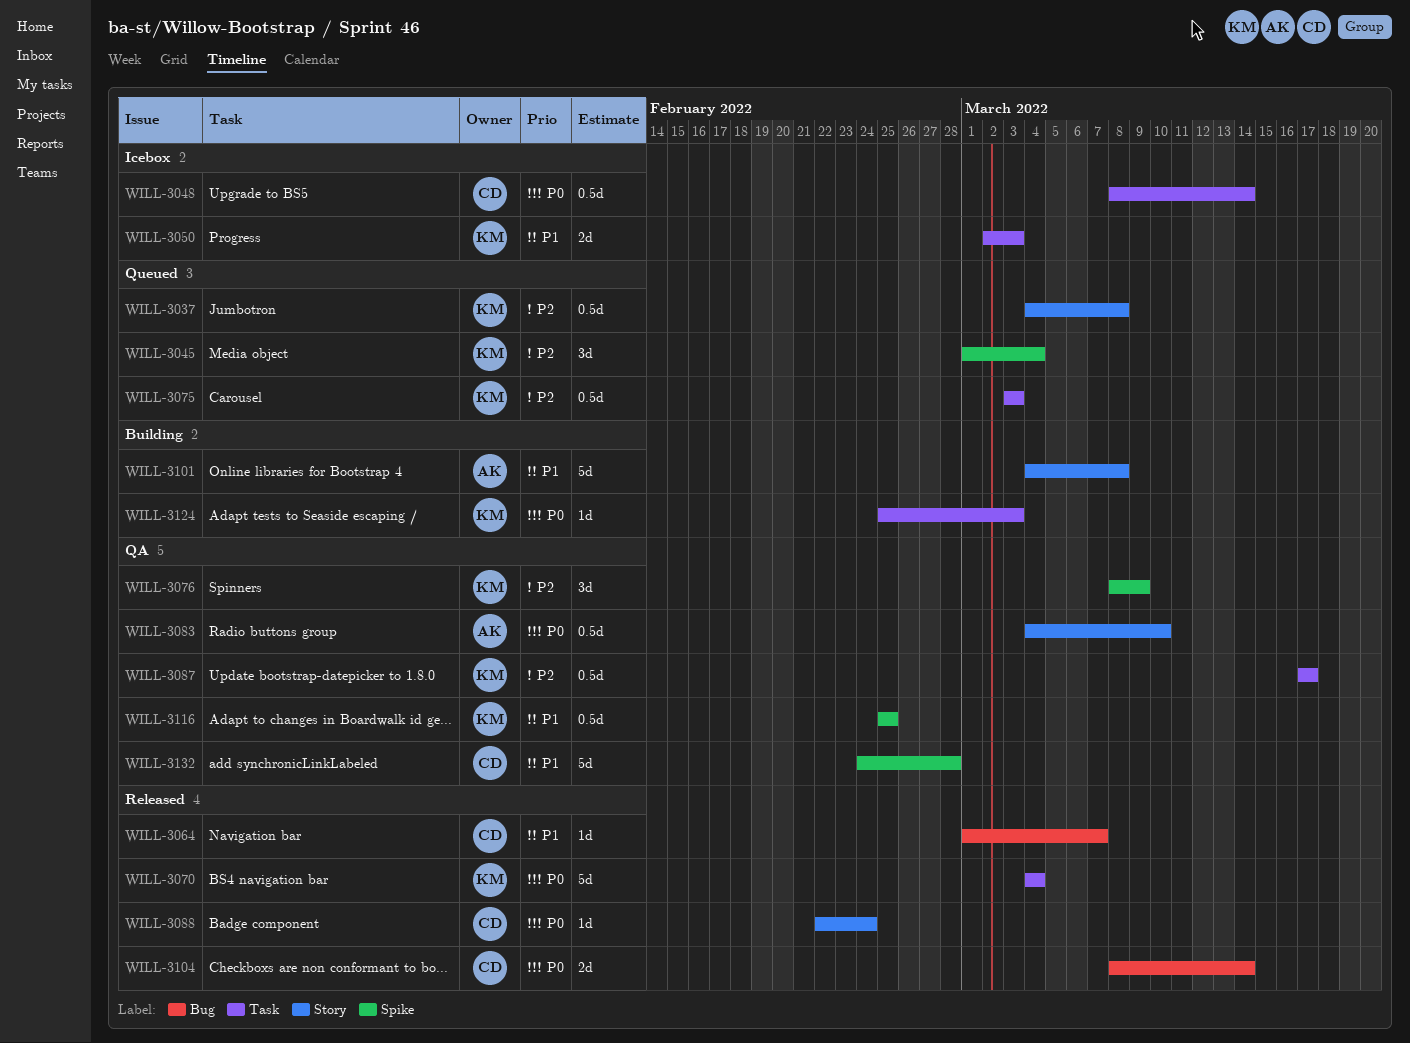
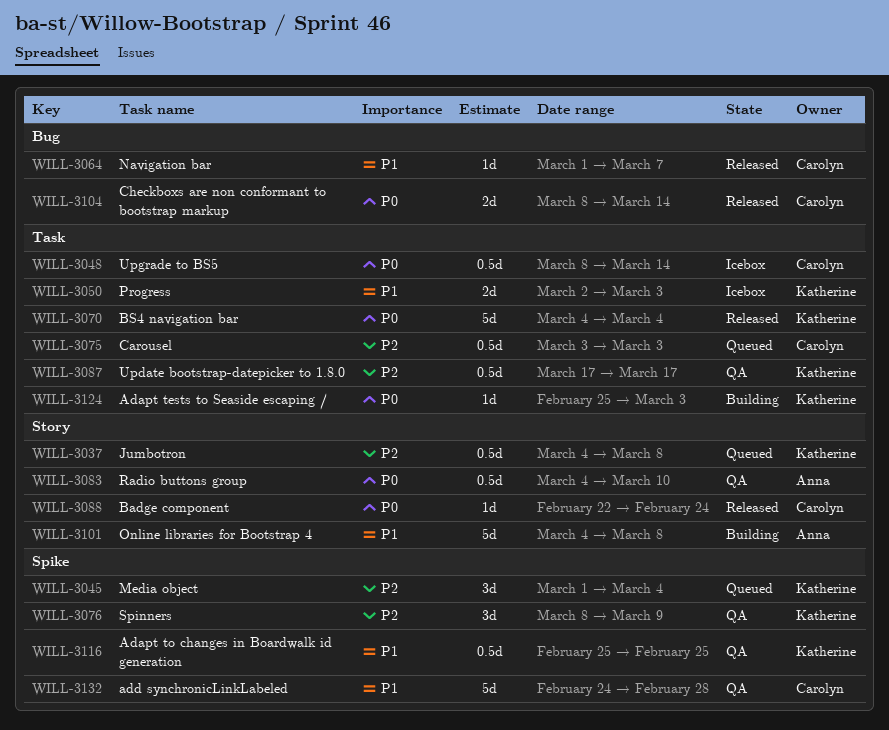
WILL-3075, owner: Katherine -> Carolyn

